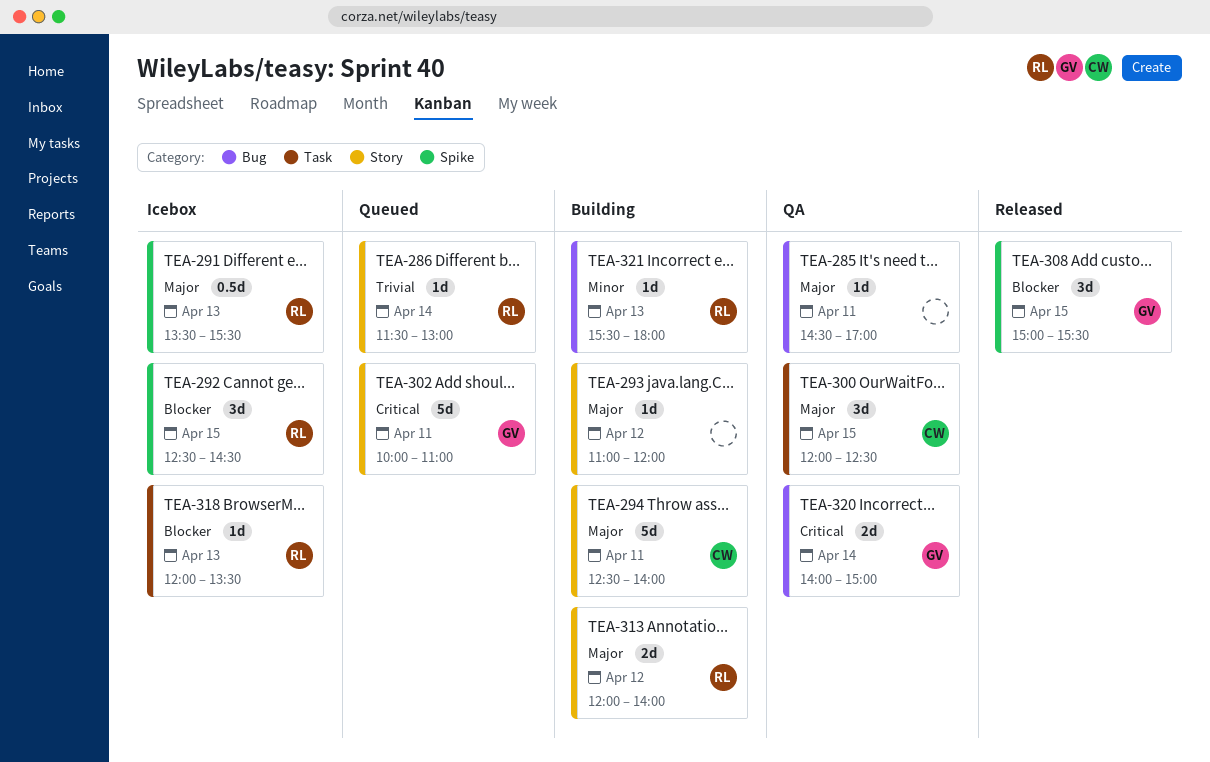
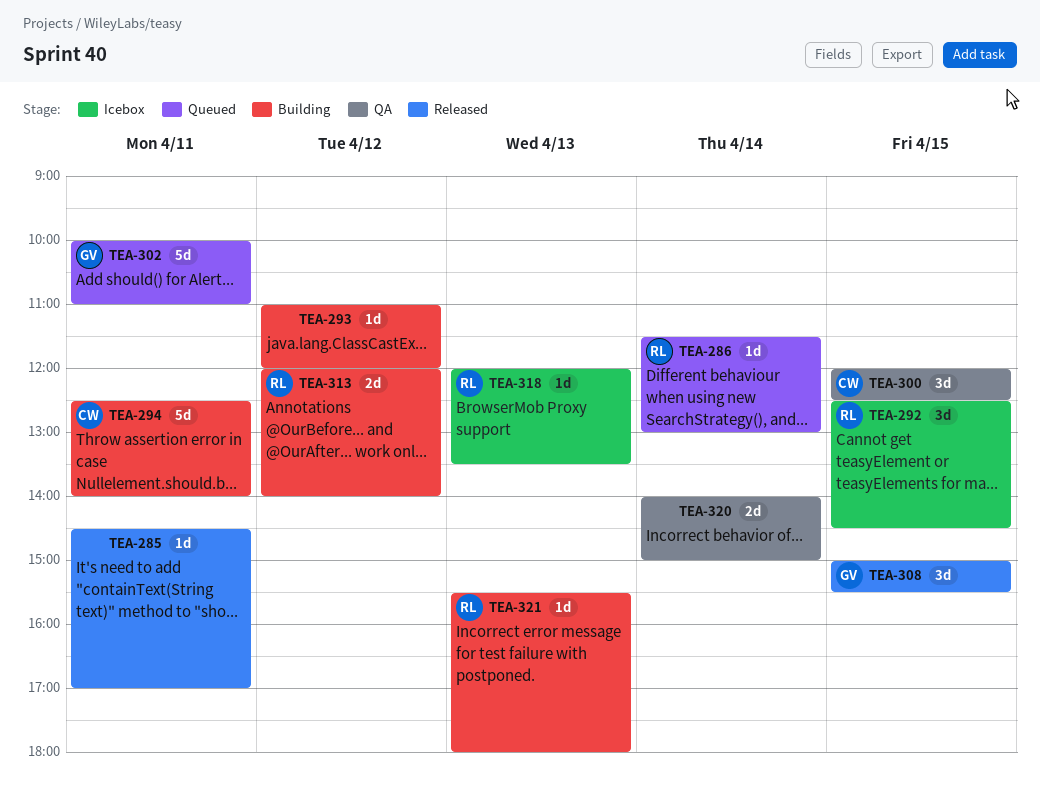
TEA-285, status: QA -> Released
TEA-291: present -> none
TEA-320, owner: GV -> none

